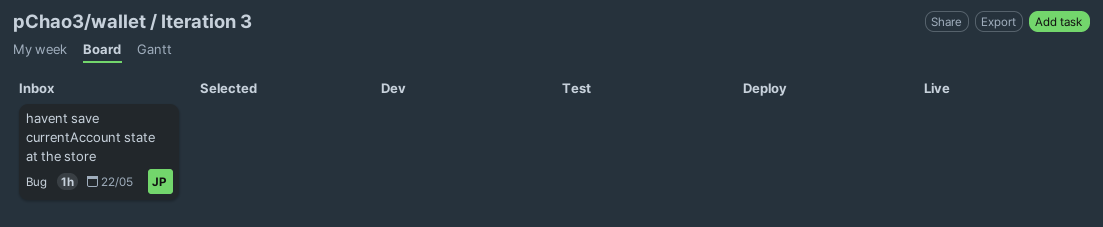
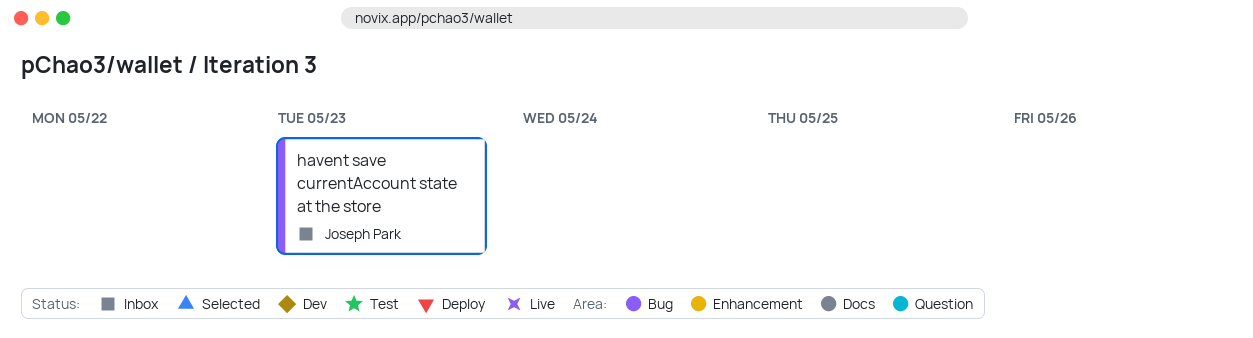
havent save currentAccount state at the store, due: May 22 -> May 23

